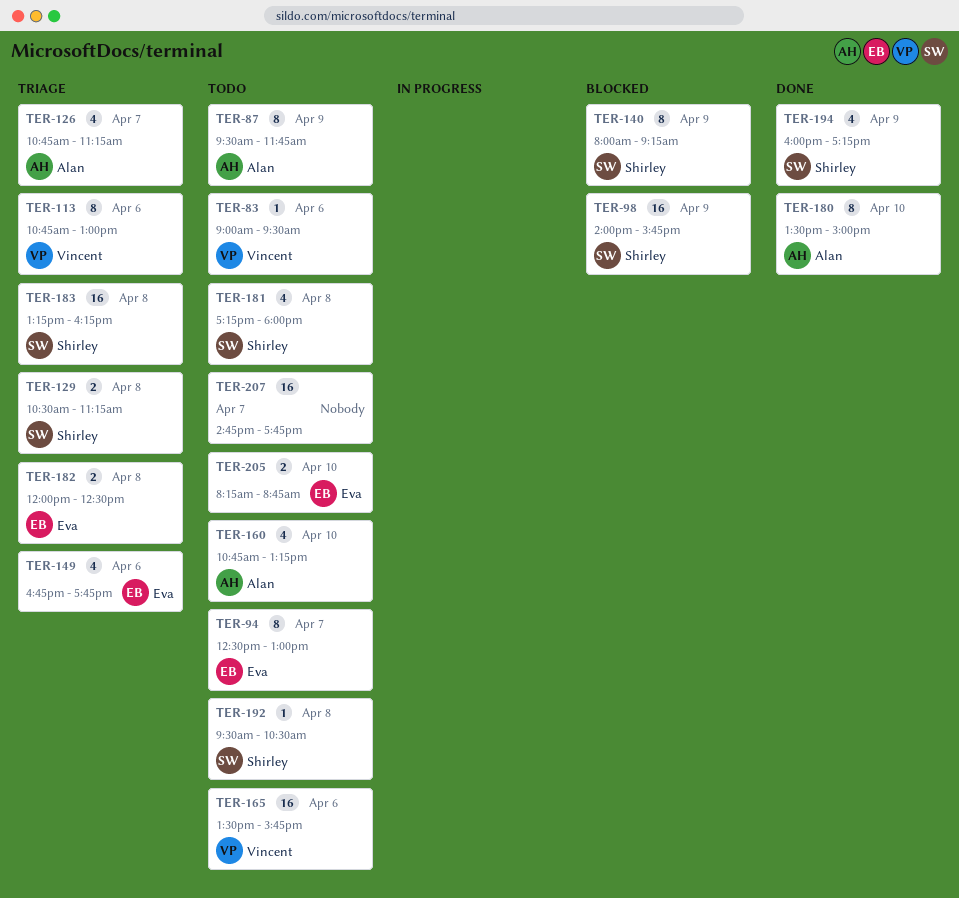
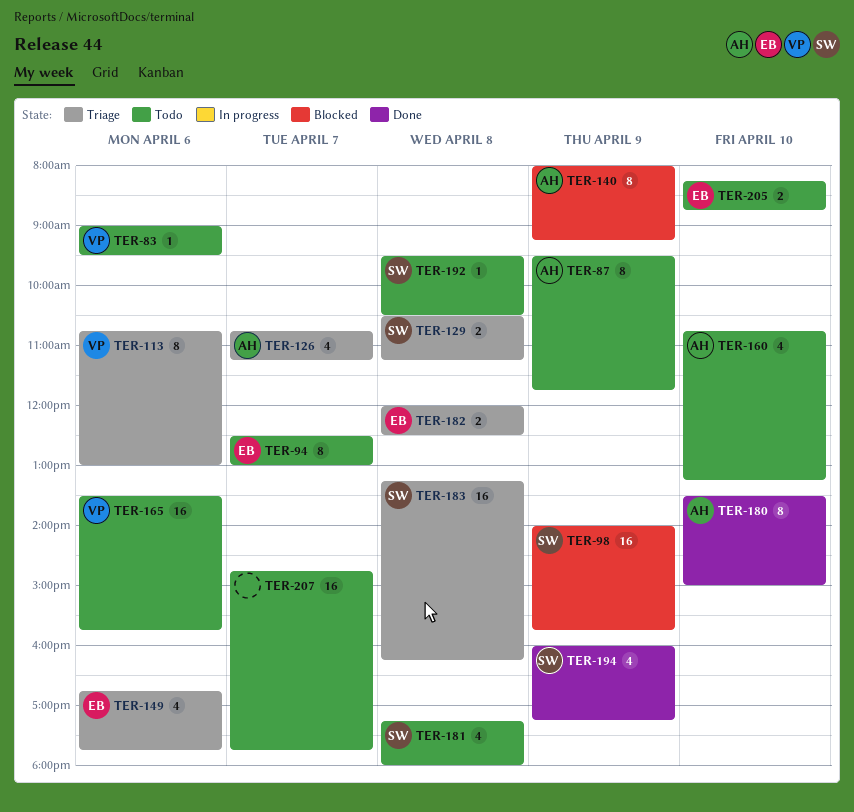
TER-140, owner: Shirley -> Alan

